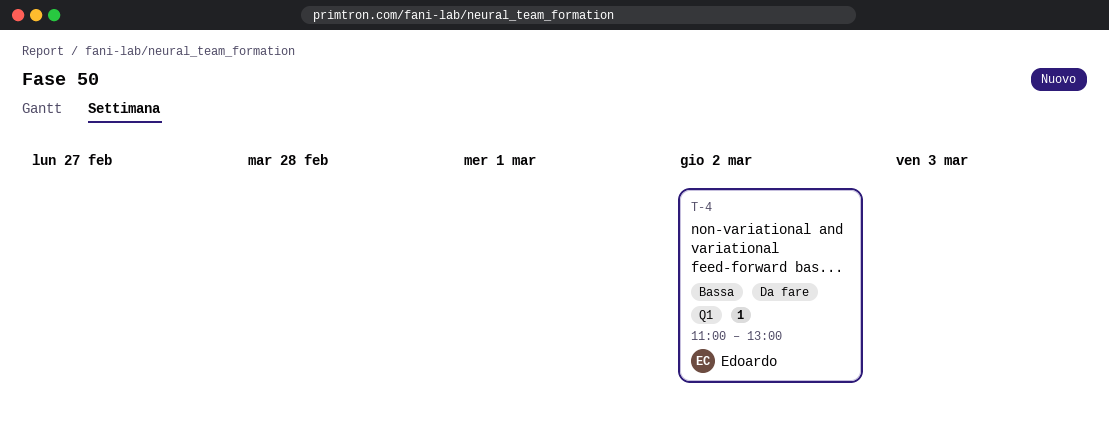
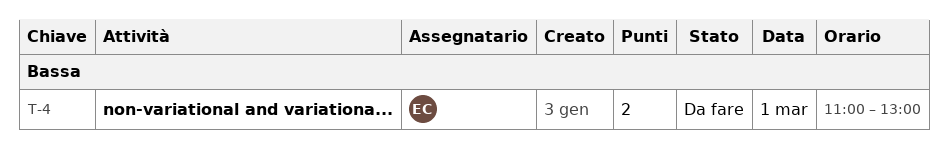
T-4, estimate: 1 -> 2
T-4, day: Mar 2 -> Mar 1

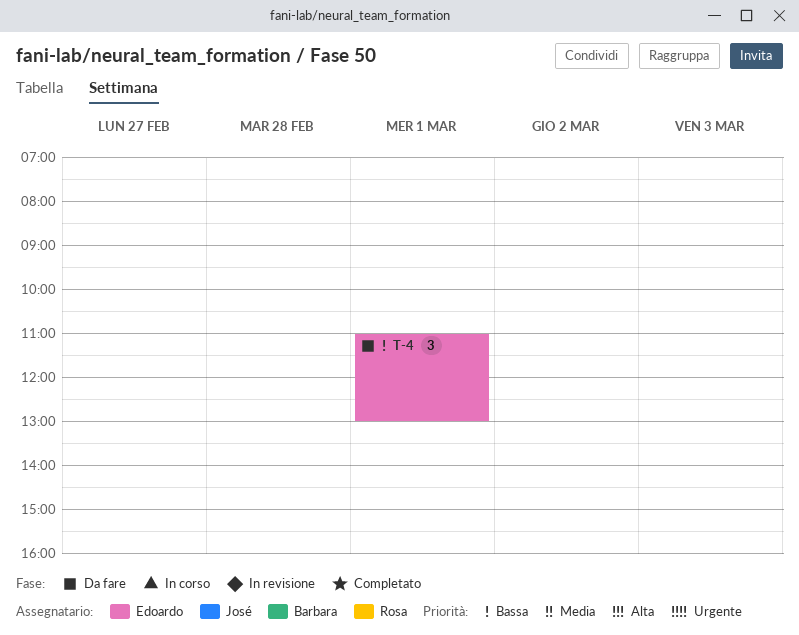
T-4, estimate: 2 -> 3

